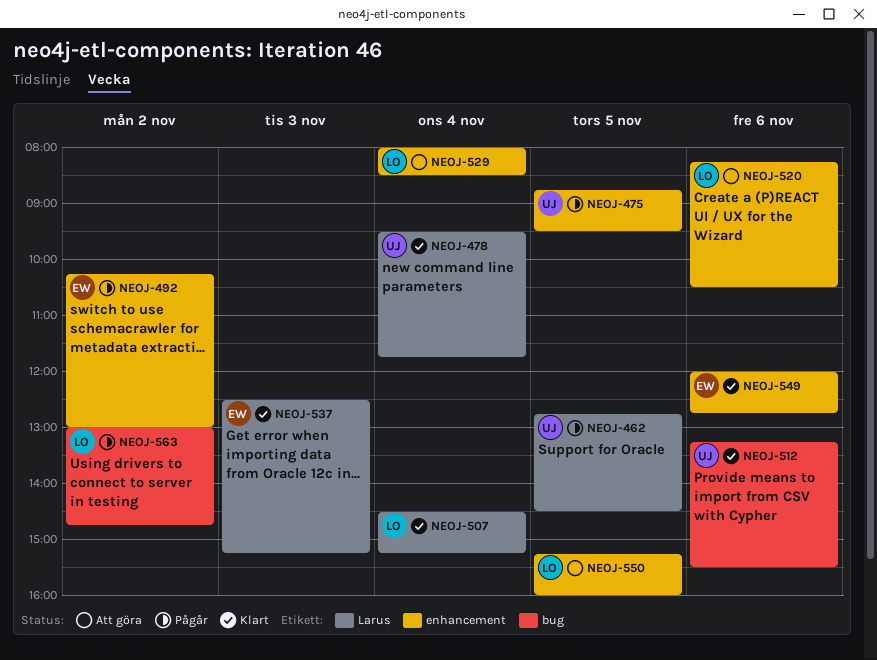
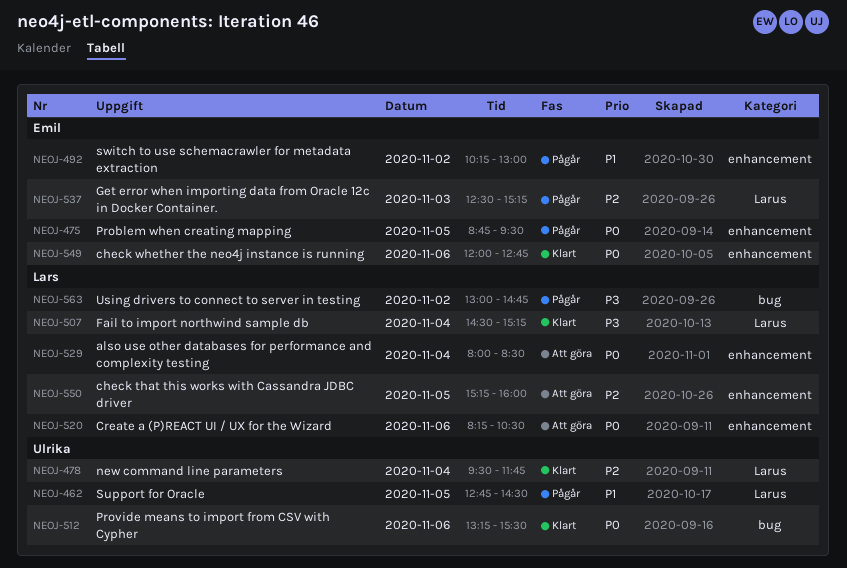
NEOJ-475, owner: Ulrika -> Emil
NEOJ-537, status: Klart -> Pågår

